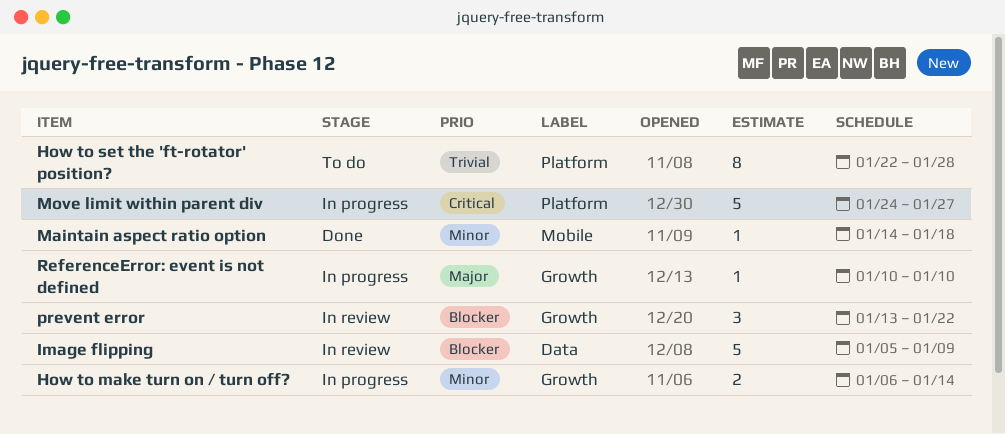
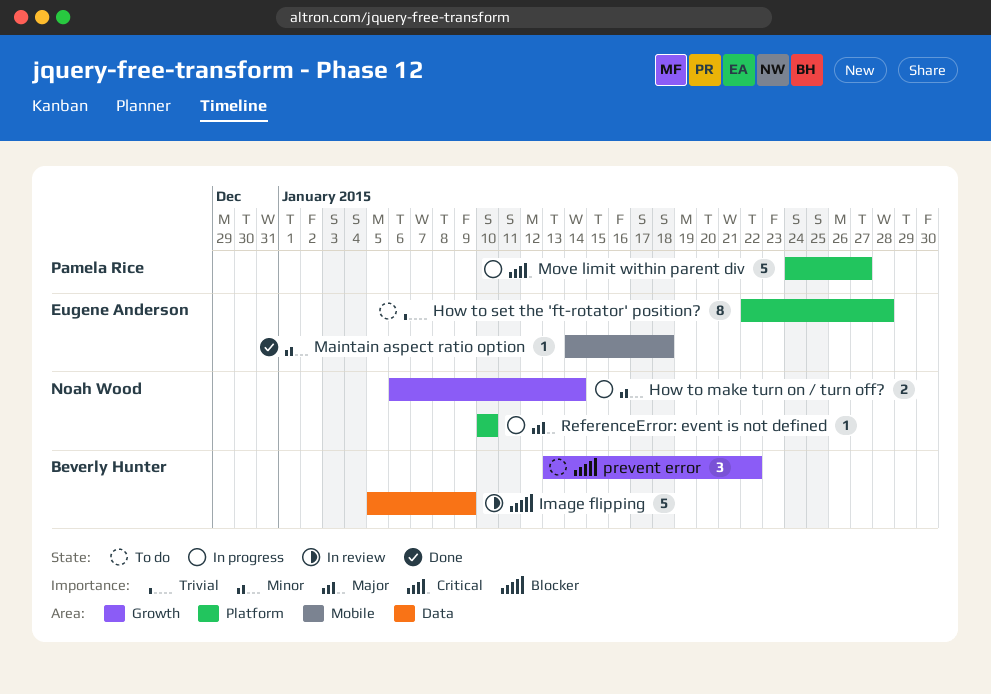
prevent error, status: In review -> To do
ReferenceError: event is not defined, label: Growth -> Platform

